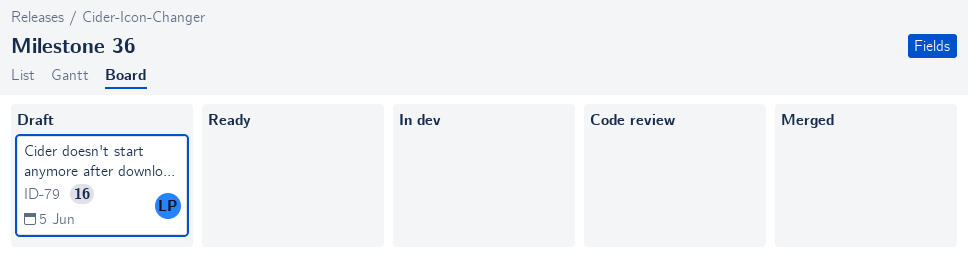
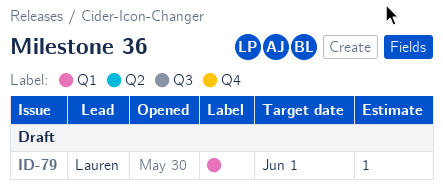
ID-79, estimate: 16 -> 1
ID-79, due: Jun 5 -> Jun 1

